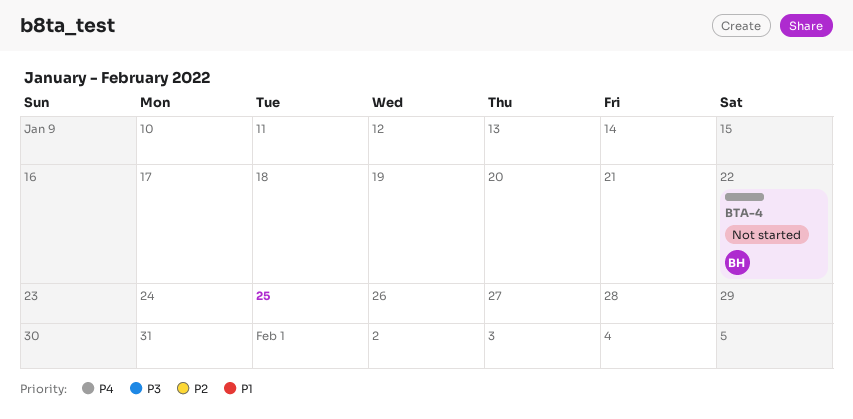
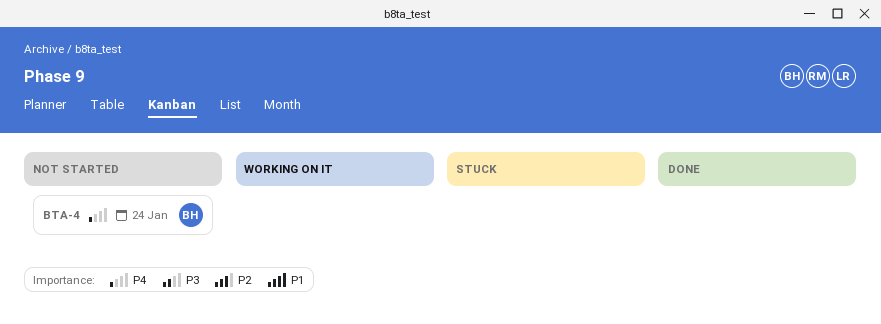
BTA-4, due: Jan 22 -> Jan 24

